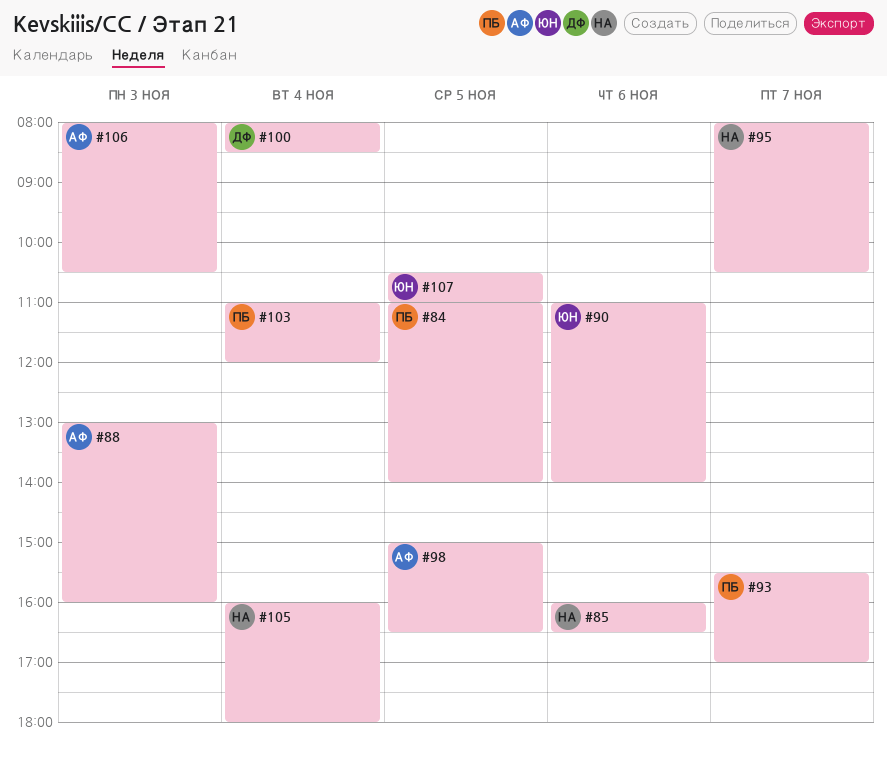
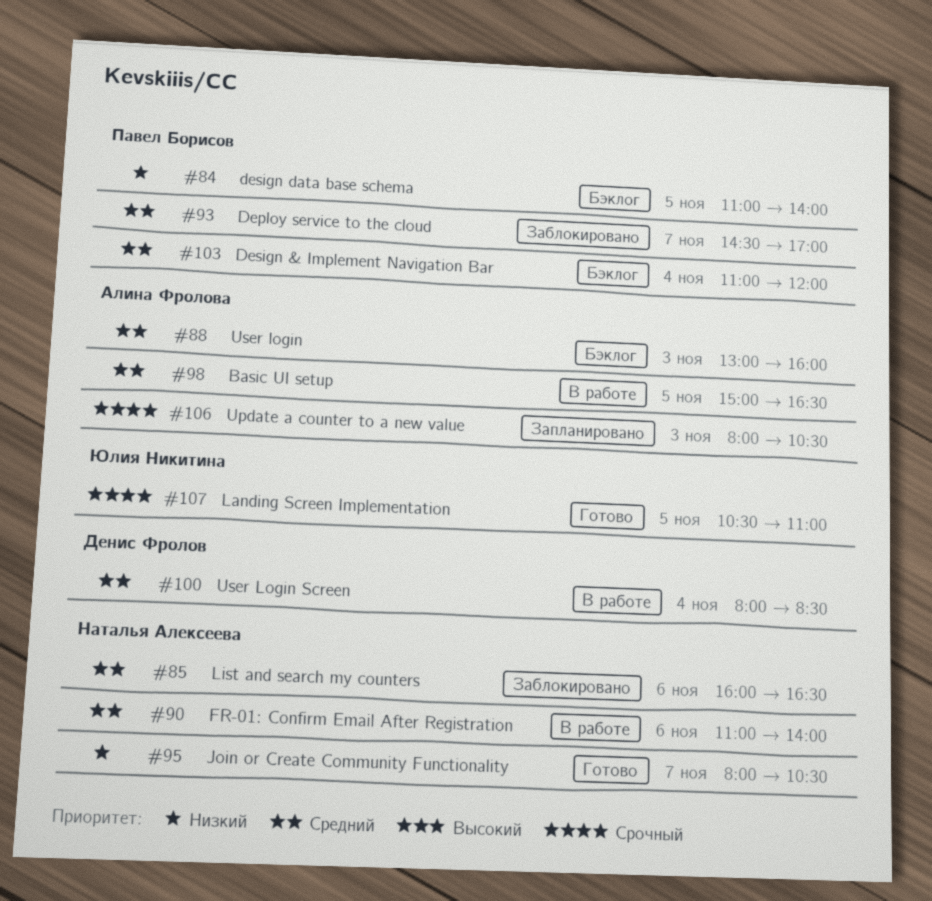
#90, owner: Юлия Никитина -> Наталья Алексеева
#93, begins: 15:30 -> 14:30
#105: present -> none

